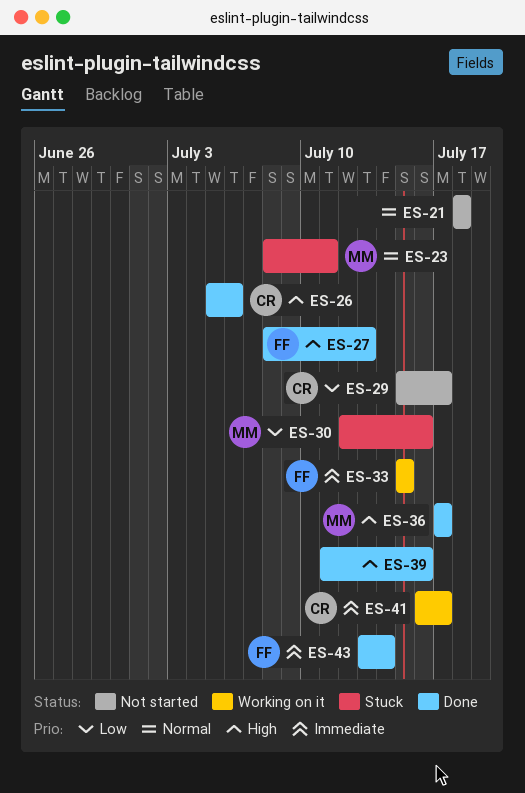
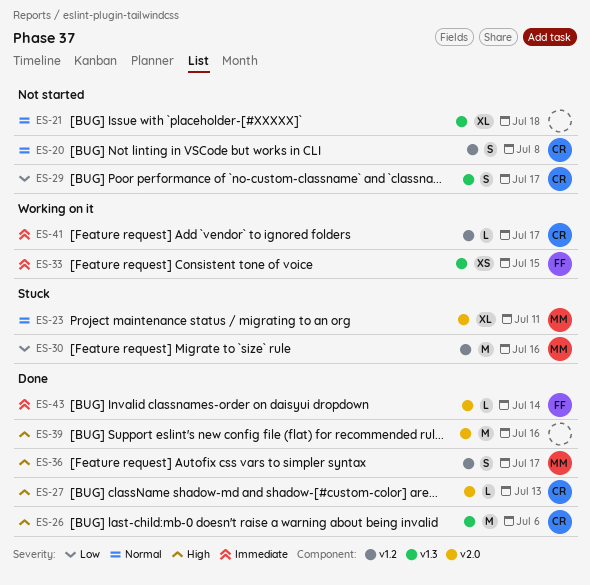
ES-20: none -> present
ES-27, owner: FF -> CR

